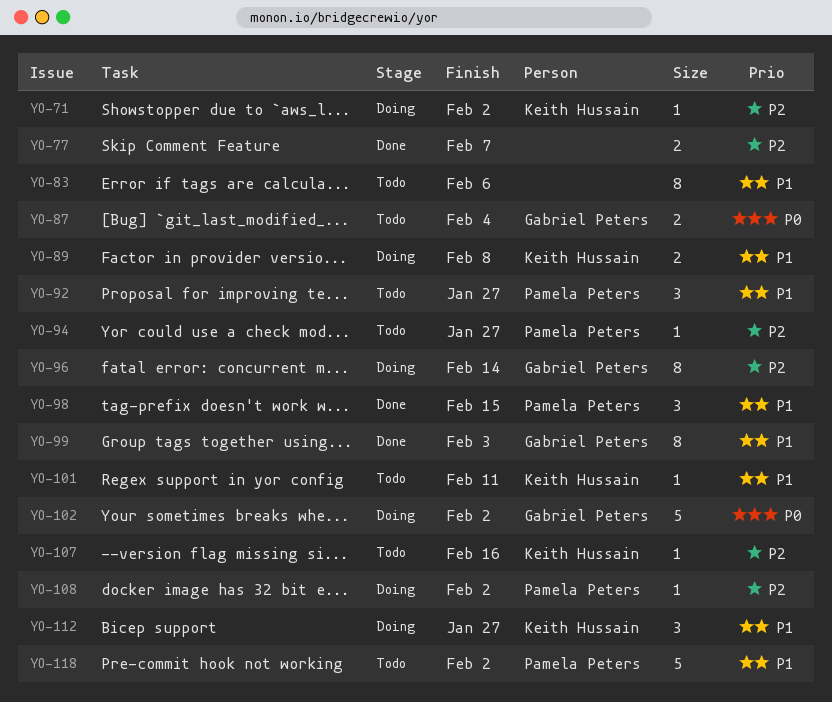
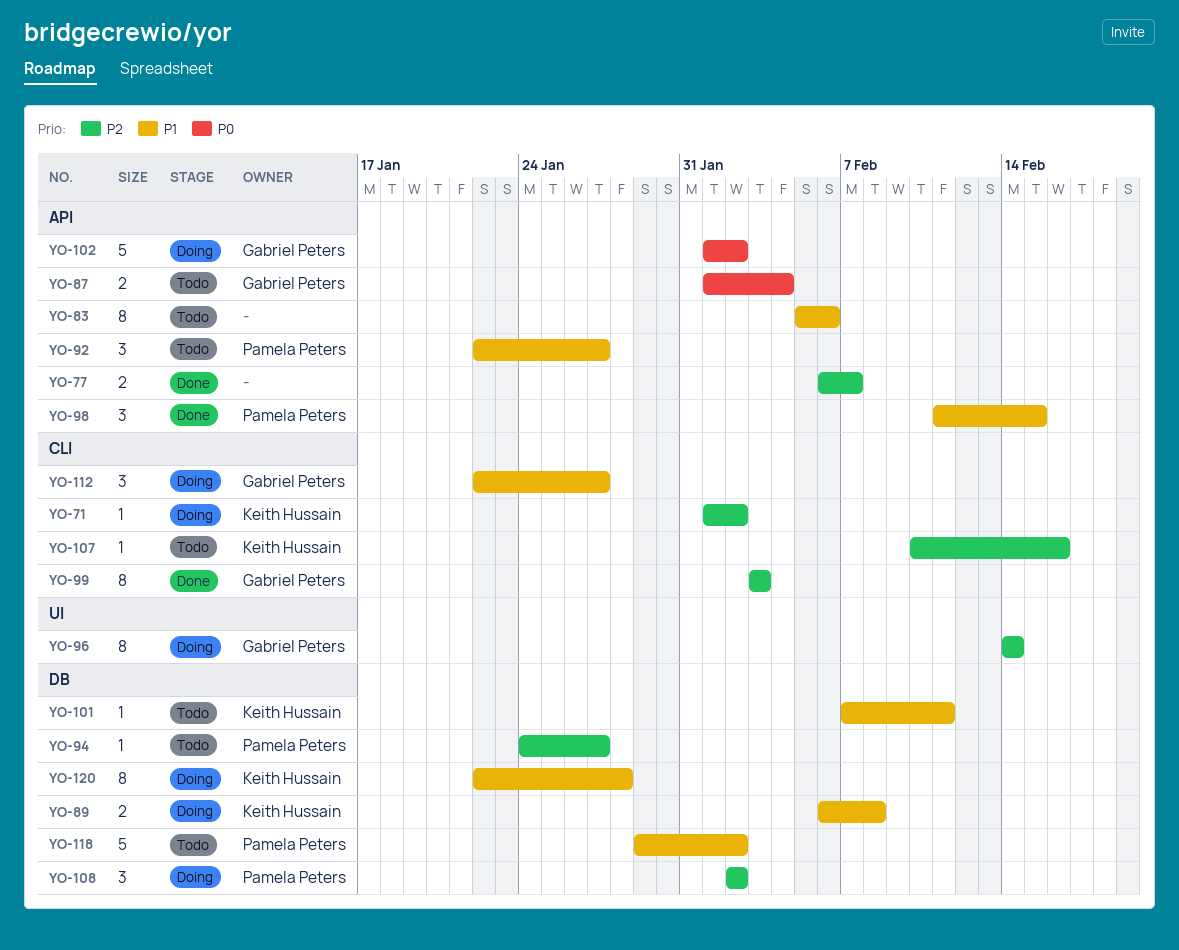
YO-99, priority: P1 -> P2
YO-108, estimate: 1 -> 3
YO-112, owner: Keith Hussain -> Gabriel Peters
YO-120: none -> present

